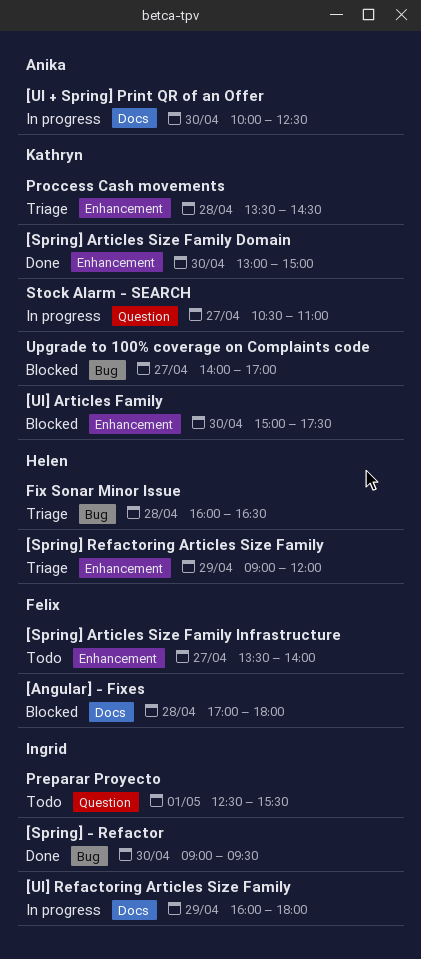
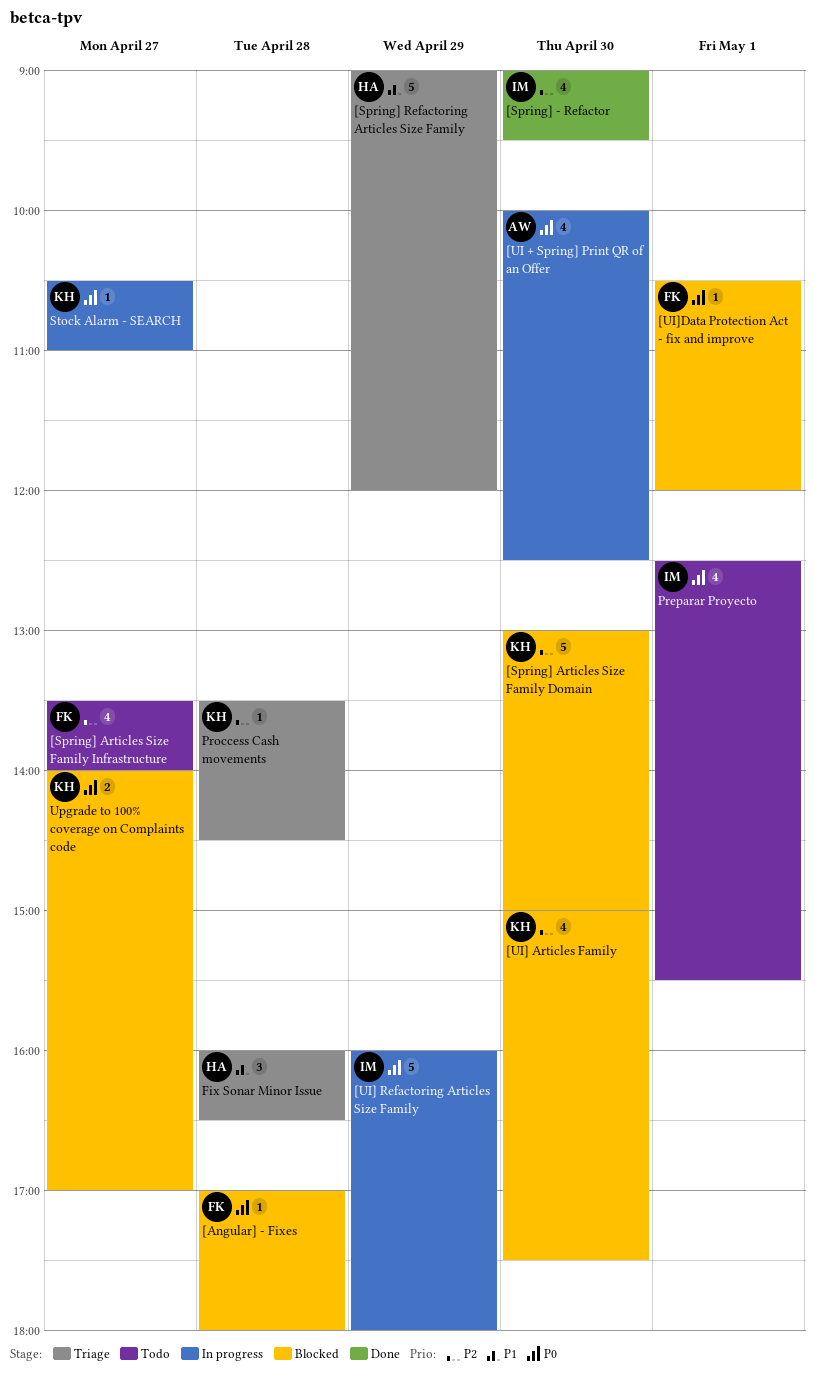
[Spring] Articles Size Family Domain, status: Done -> Blocked
[UI]Data Protection Act - fix and improve: none -> present

